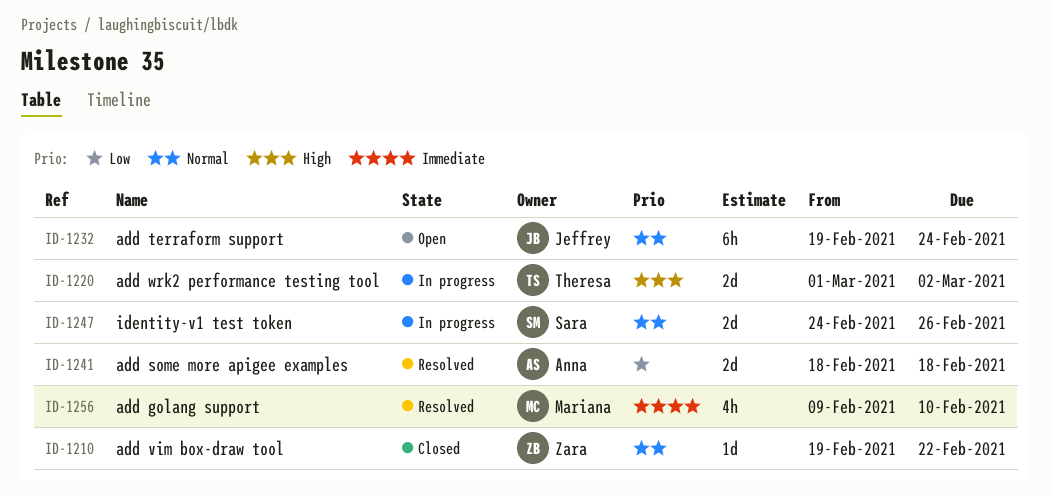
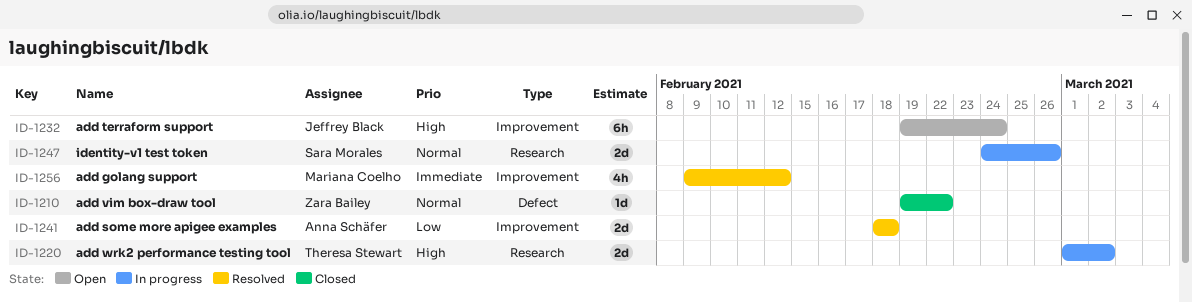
ID-1232, priority: Normal -> High
ID-1256, due: Feb 10 -> Feb 12

